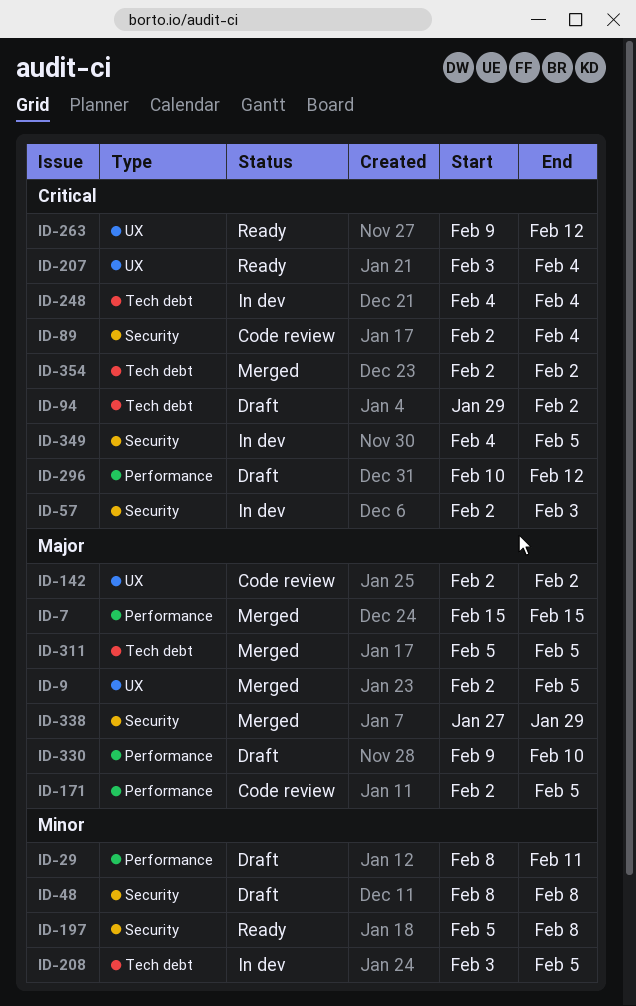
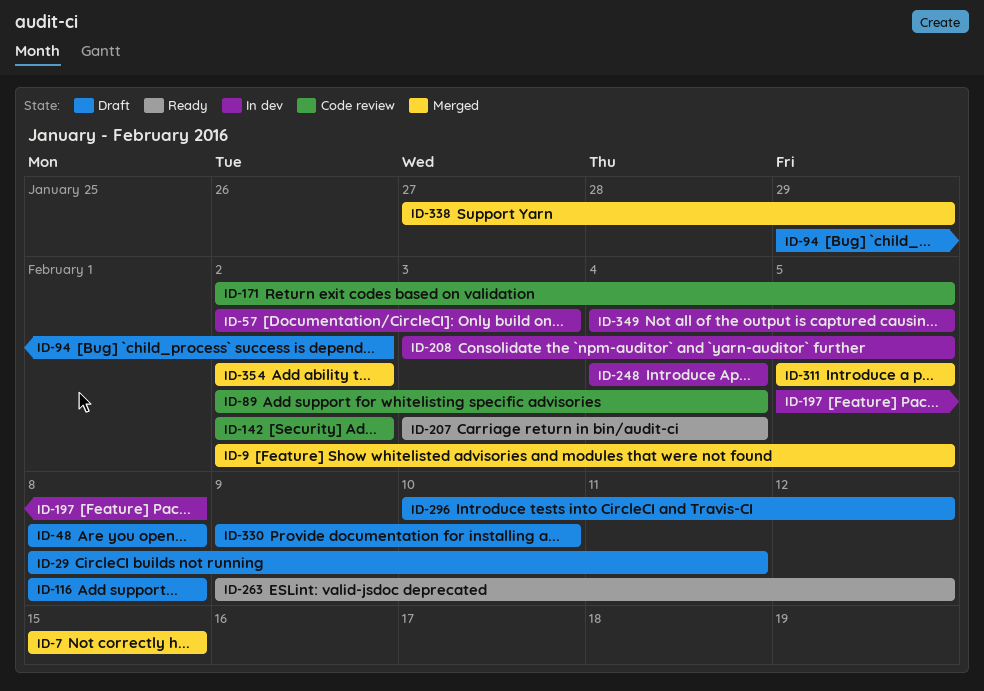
ID-116: none -> present
ID-197, status: Ready -> In dev

